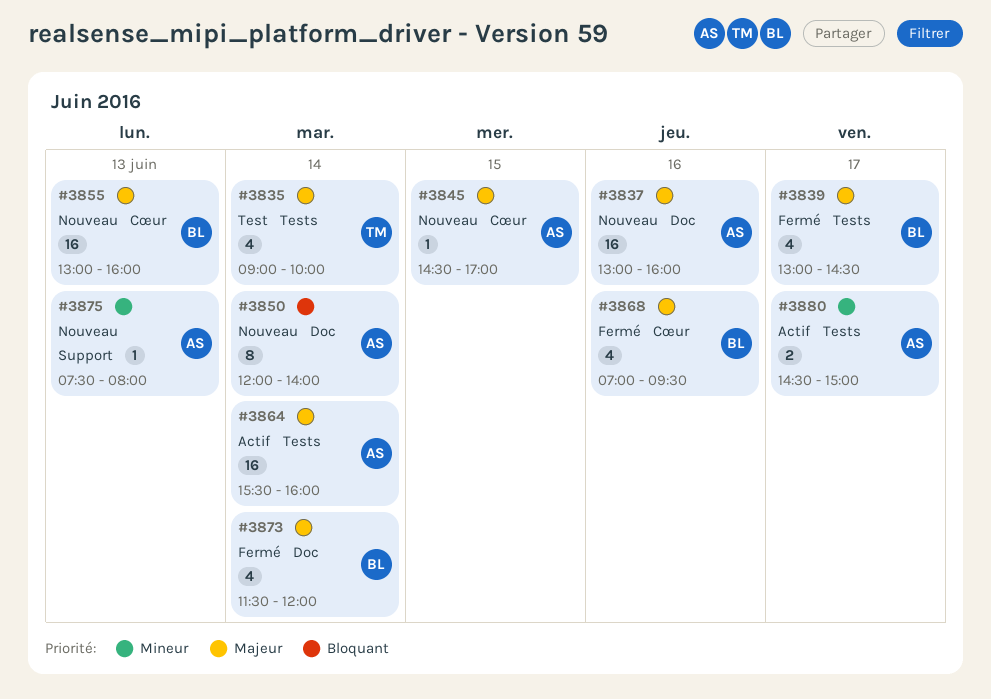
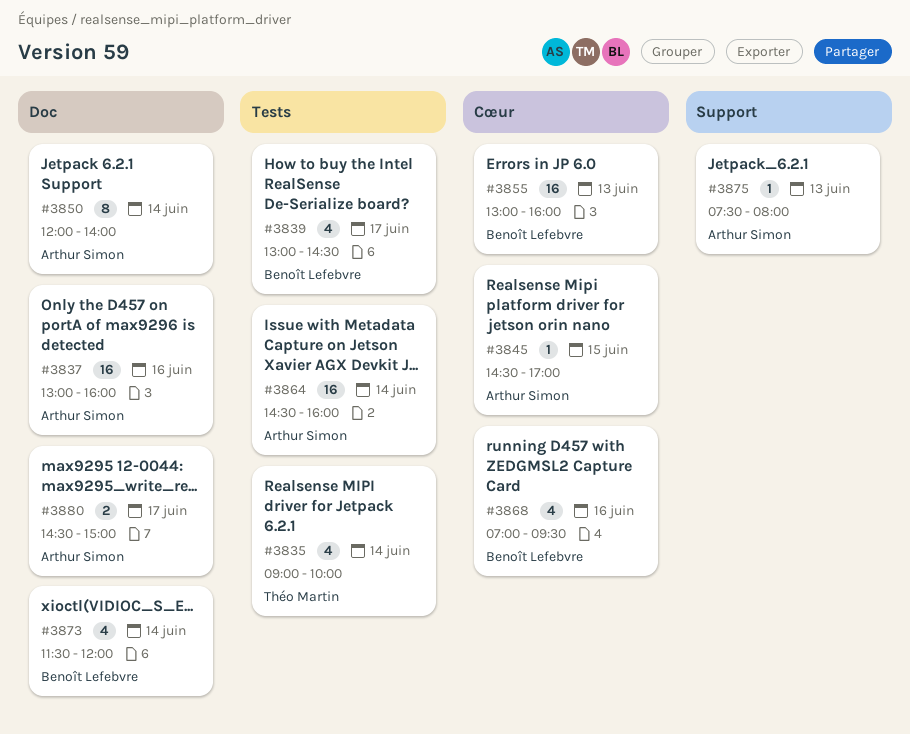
#3864, begins: 15:30 -> 14:30
#3880, label: Tests -> Doc

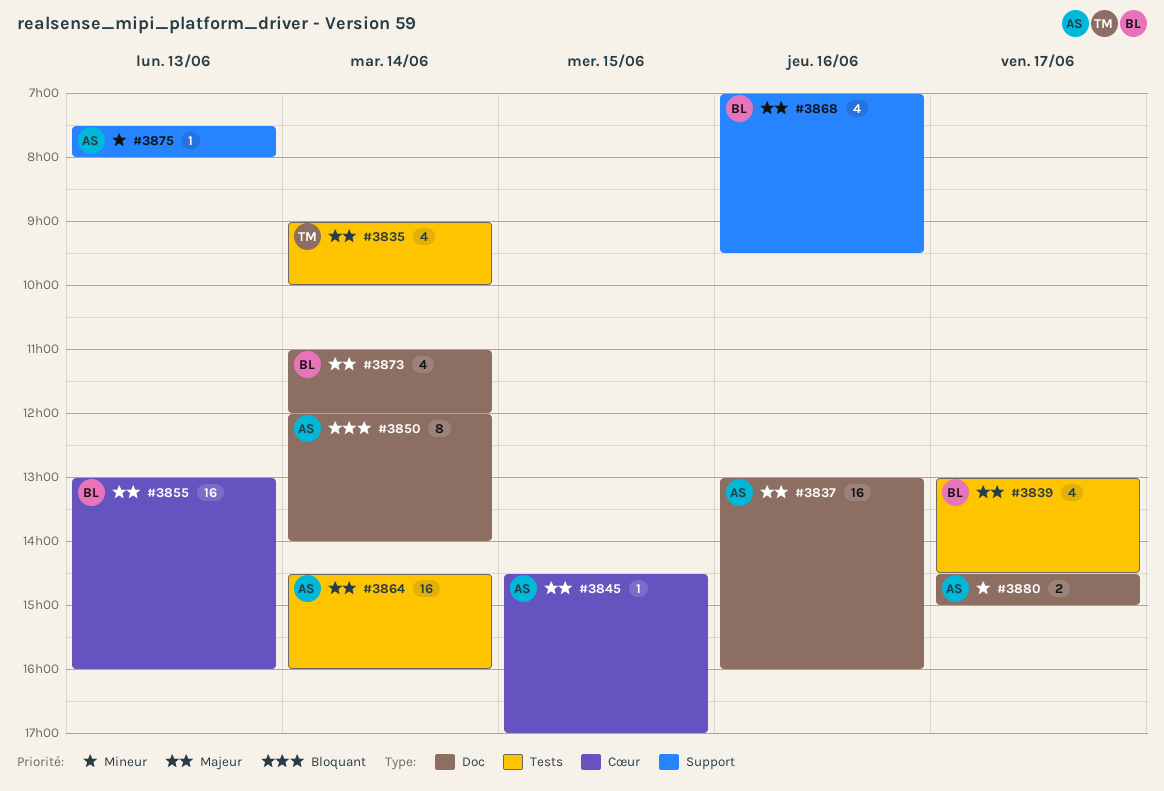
#3868, label: Cœur -> Support
#3873, begins: 11:30 -> 11:00

